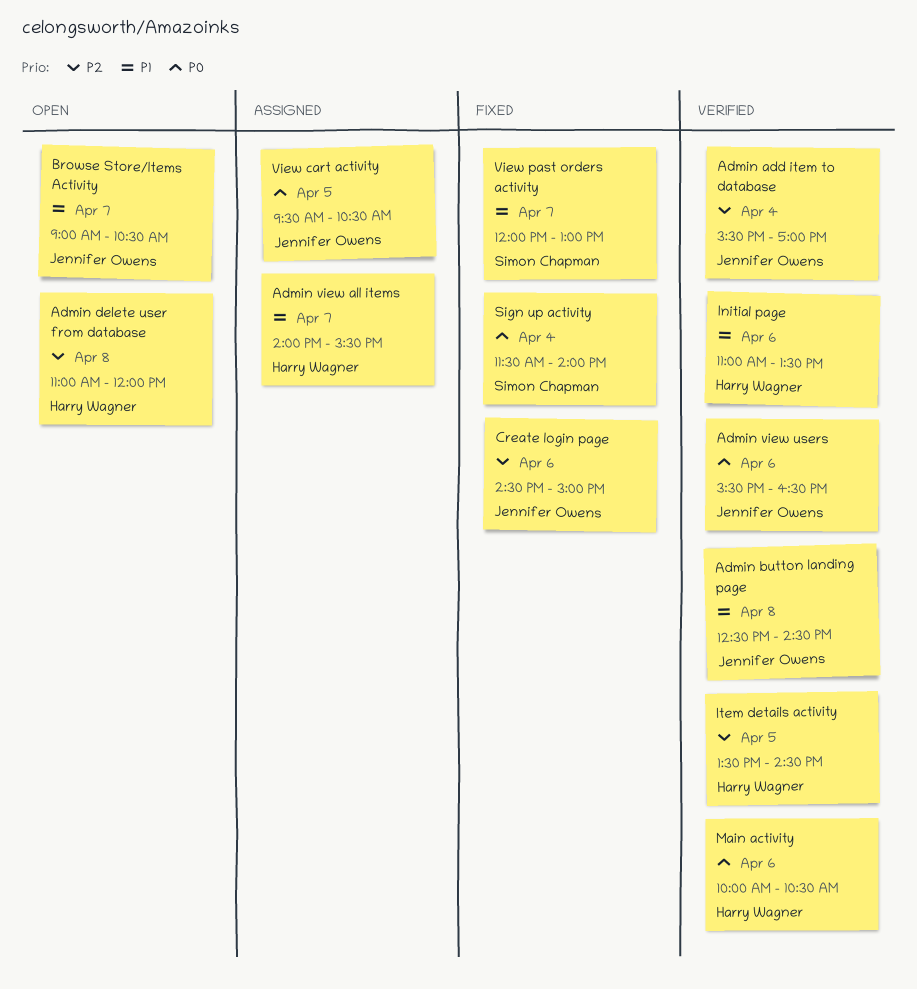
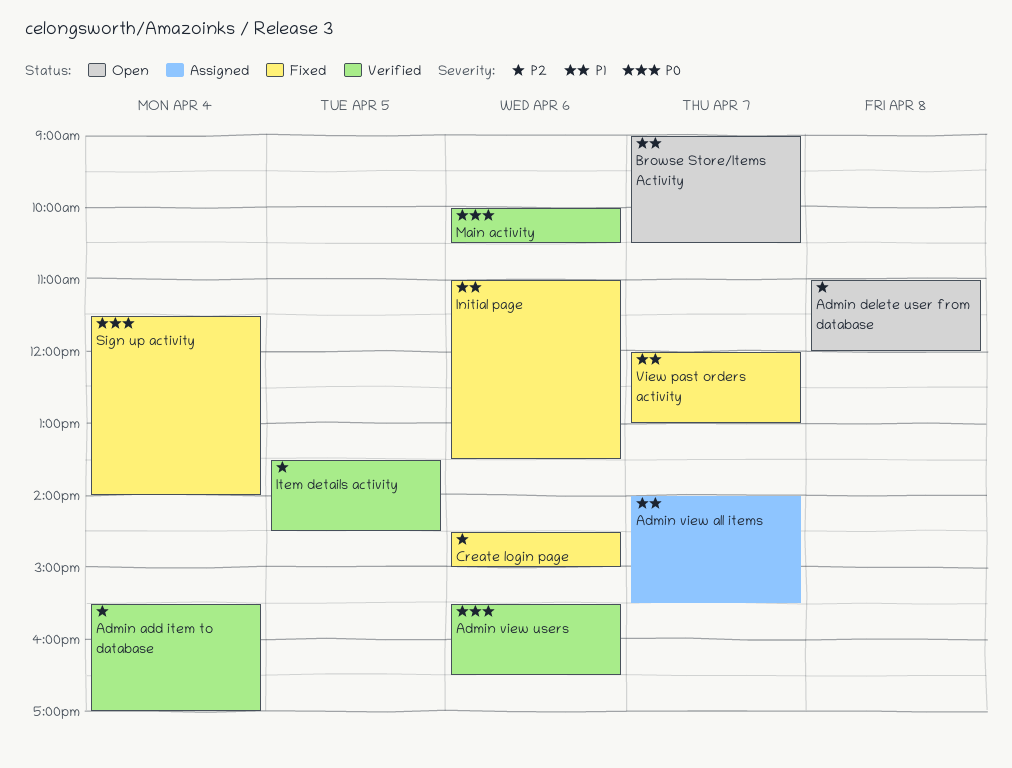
Admin button landing page: present -> none
Initial page, status: Verified -> Fixed
View cart activity: present -> none

